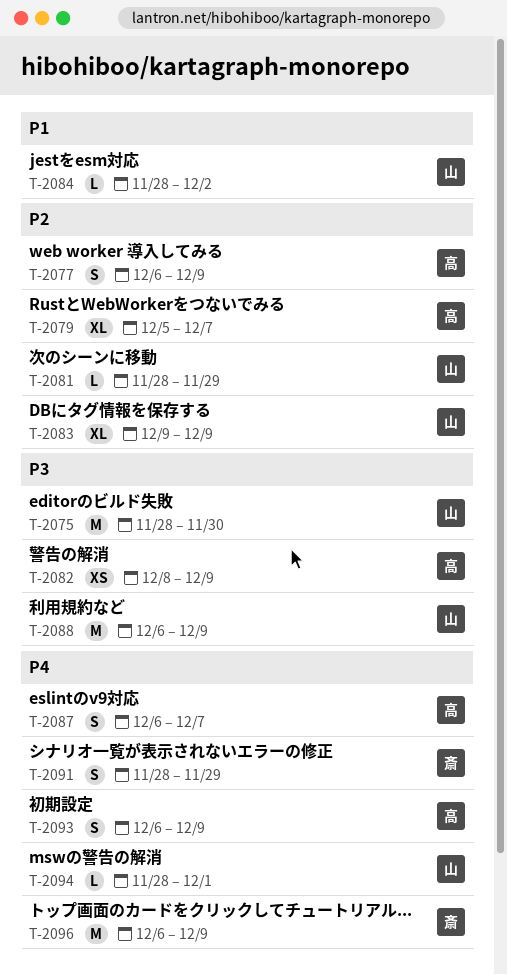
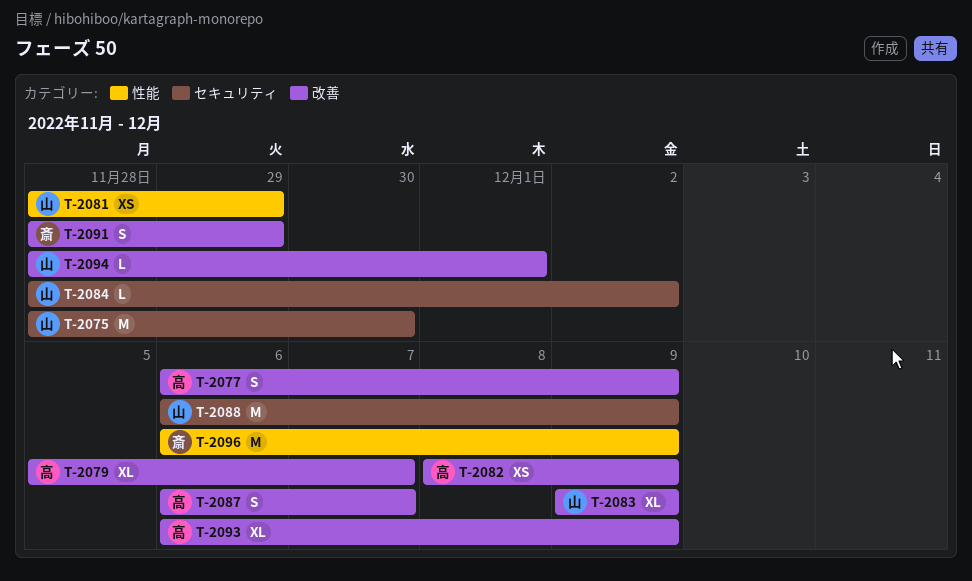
T-2081, estimate: L -> XS
T-2093, estimate: S -> XL

